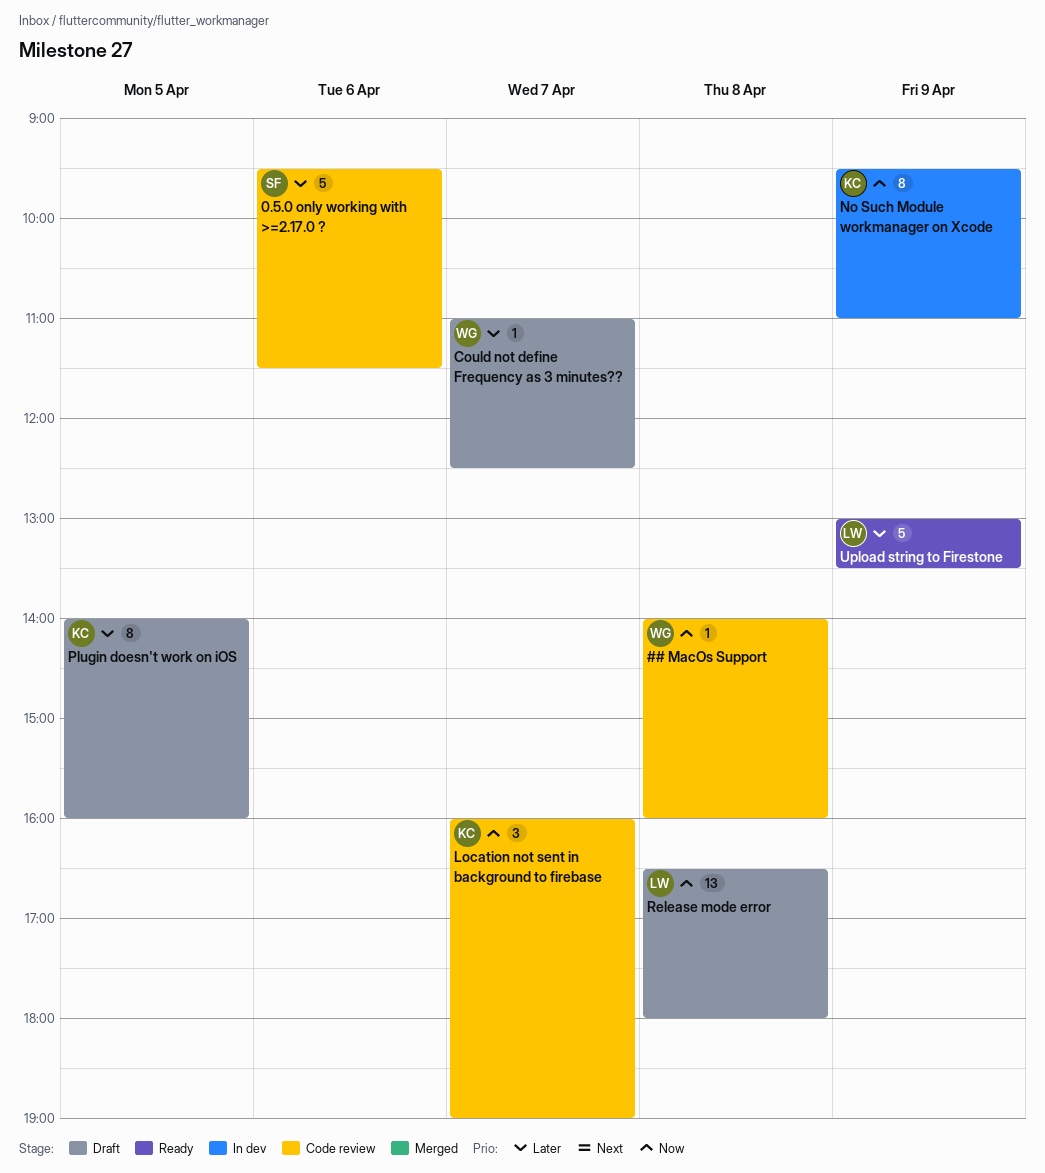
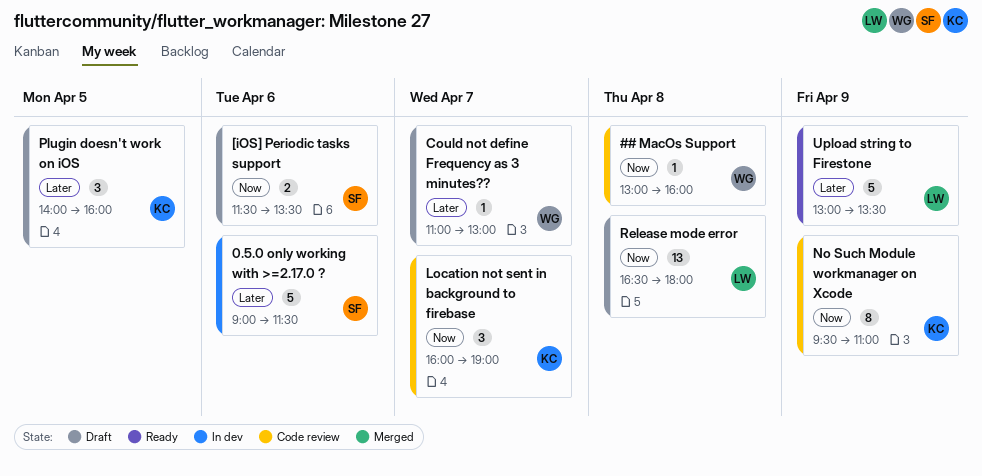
## MacOs Support, begins: 14:00 -> 13:00
0.5.0 only working with >=2.17.0 ?, status: Code review -> In dev
0.5.0 only working with >=2.17.0 ?, begins: 09:30 -> 09:00
[iOS] Periodic tasks support: none -> present
Could not define Frequency as 3 minutes??, ends: 12:30 -> 13:00
No Such Module workmanager on Xcode, status: In dev -> Code review
Plugin doesn't work on iOS, estimate: 8 -> 3

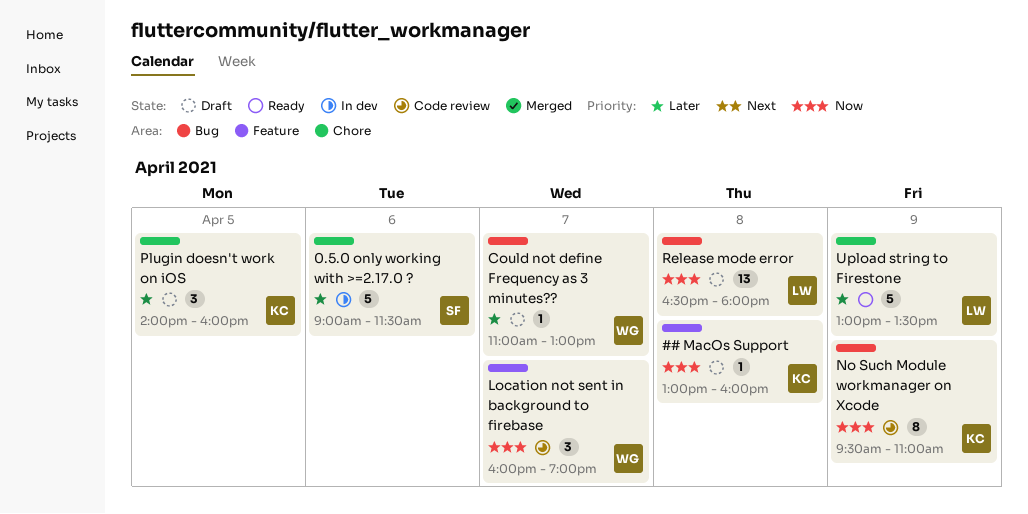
## MacOs Support, status: Code review -> Draft
## MacOs Support, owner: WG -> KC
[iOS] Periodic tasks support: present -> none
Location not sent in background to firebase, owner: KC -> WG

